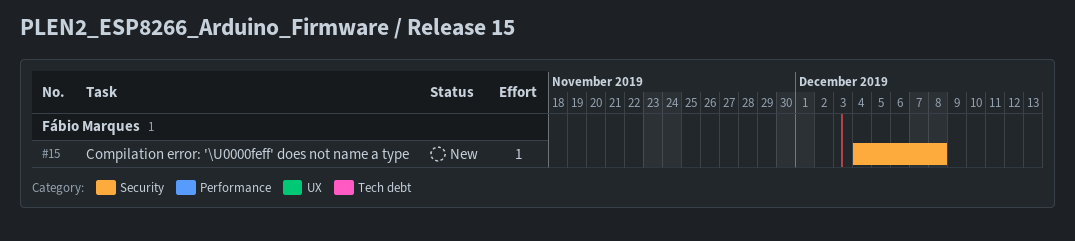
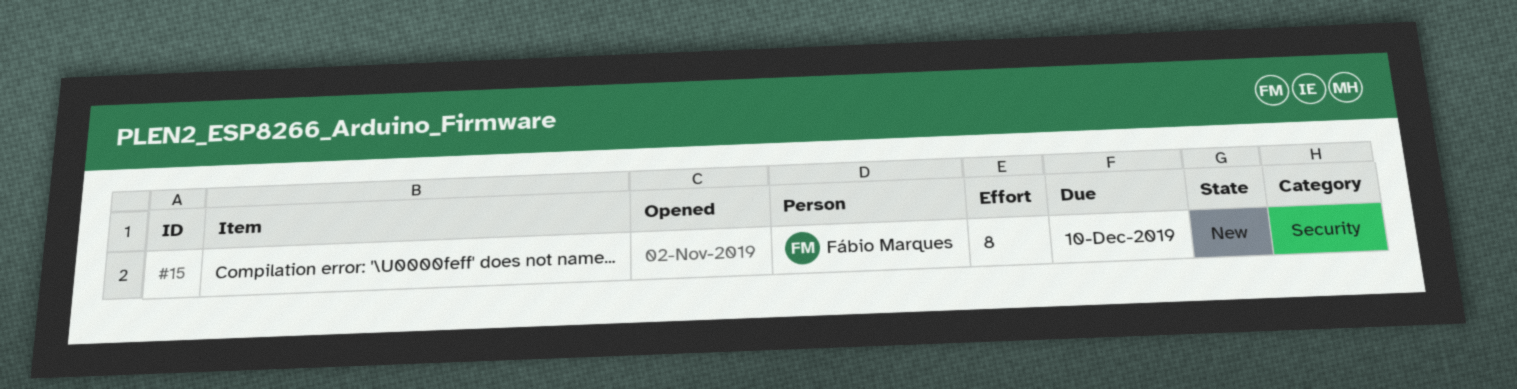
#15, estimate: 1 -> 8
#15, due: Dec 8 -> Dec 10

